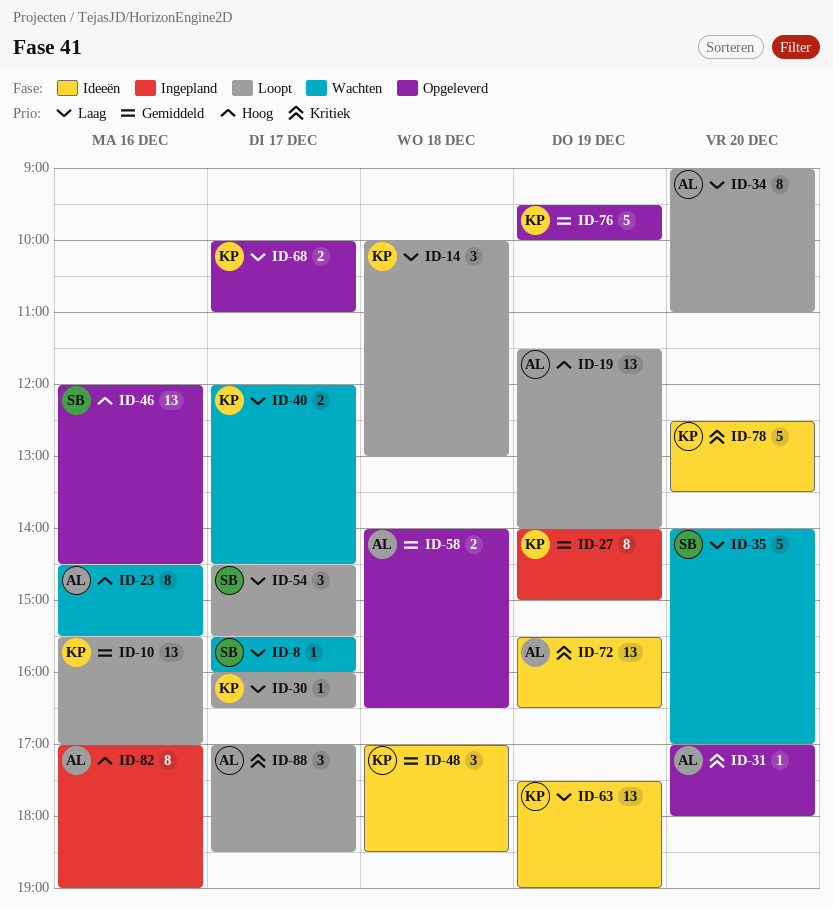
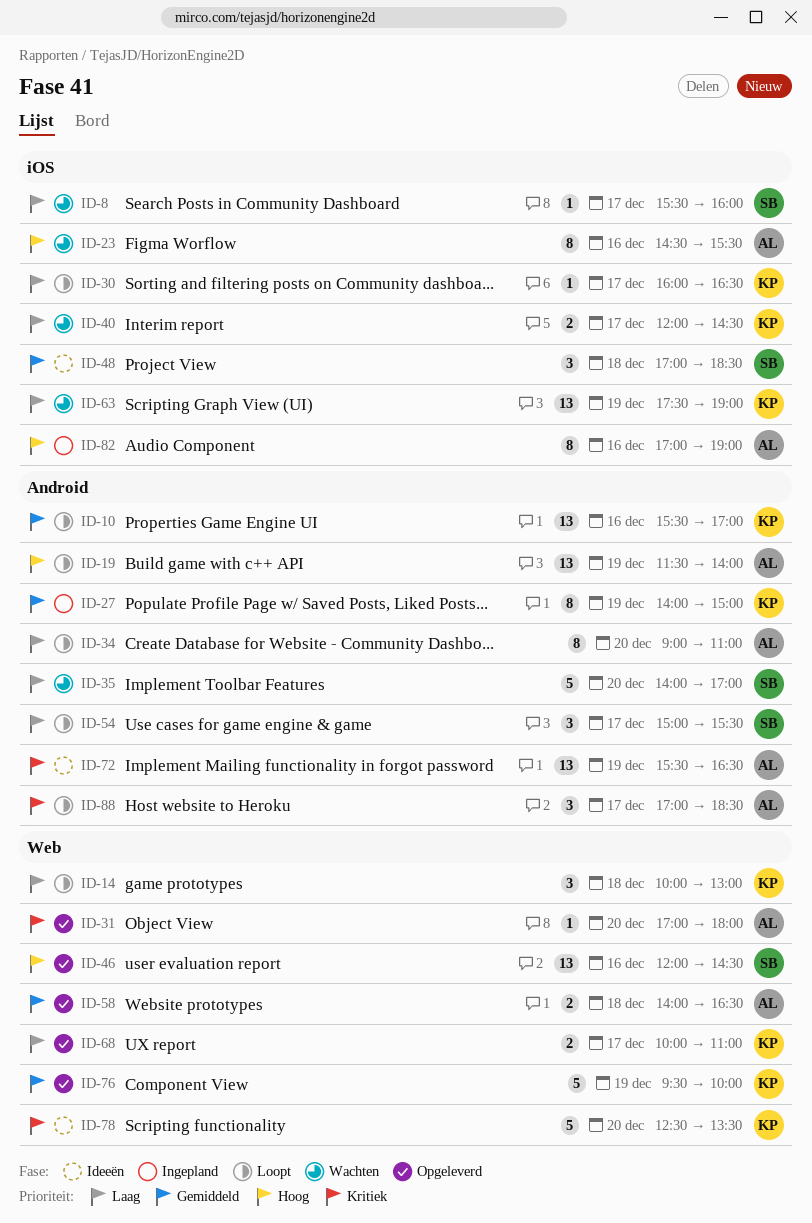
ID-48, owner: KP -> SB
ID-54, begins: 14:30 -> 15:00
ID-63, status: Ideeën -> Wachten

